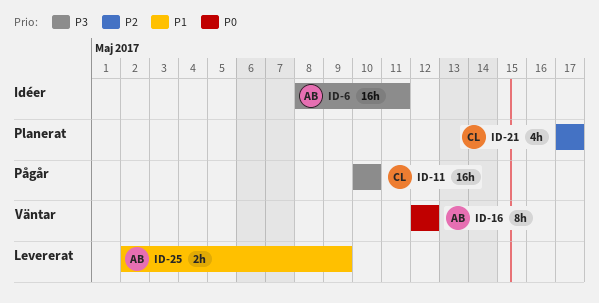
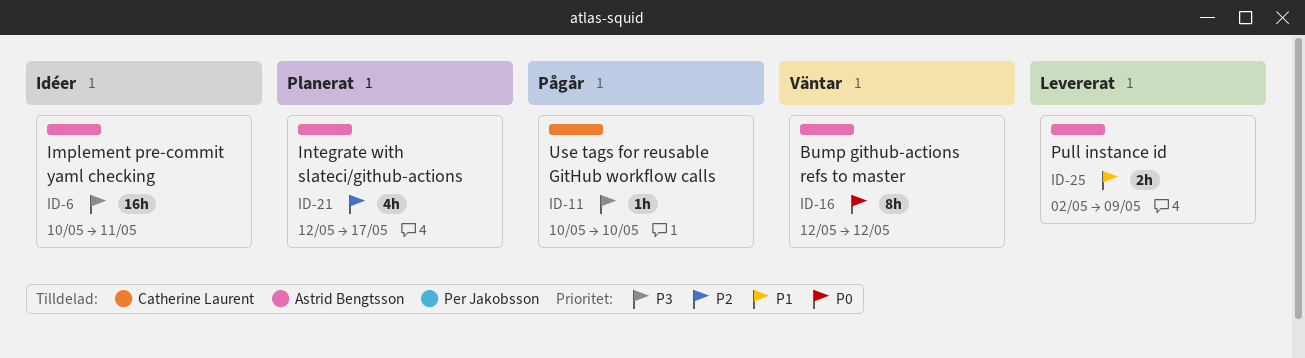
ID-6, start: May 8 -> May 10
ID-11, estimate: 16h -> 1h
ID-21, owner: Catherine Laurent -> Astrid Bengtsson
ID-21, start: May 17 -> May 12

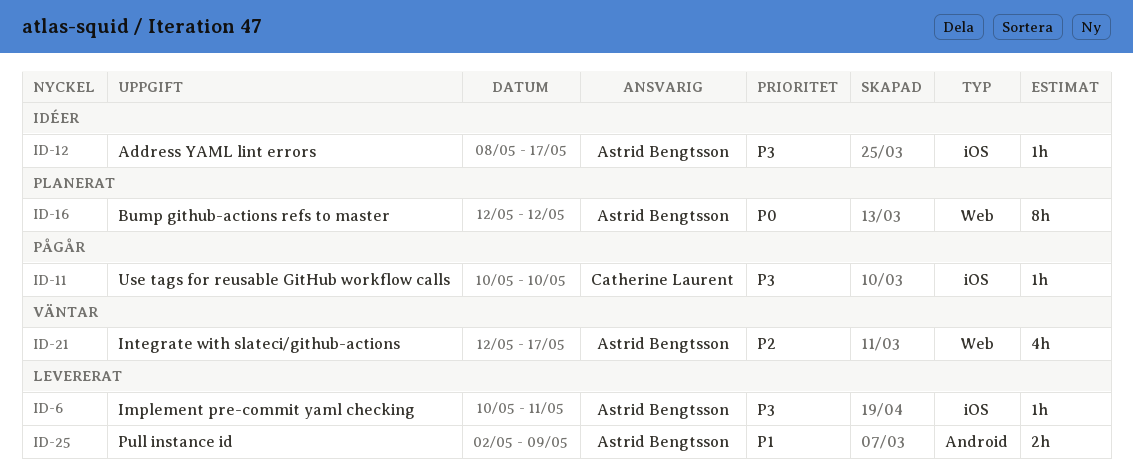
ID-6, status: Idéer -> Levererat
ID-6, estimate: 16h -> 1h
ID-12: none -> present
ID-16, status: Väntar -> Planerat
ID-21, status: Planerat -> Väntar

